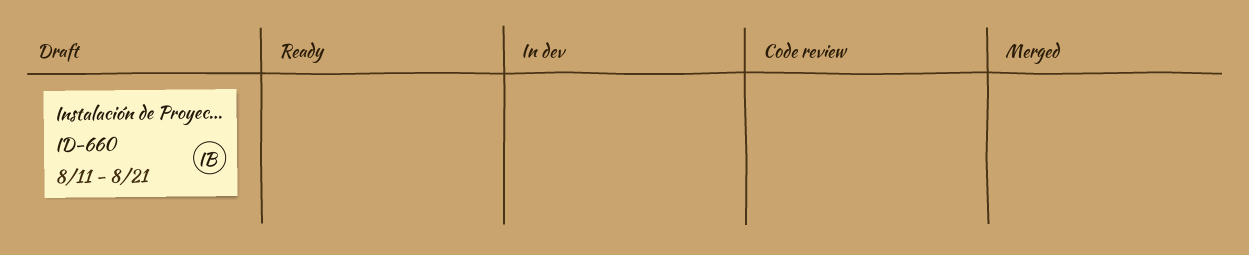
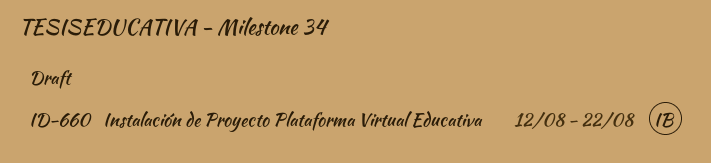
ID-660, start: Aug 11 -> Aug 12
ID-660, due: Aug 21 -> Aug 22

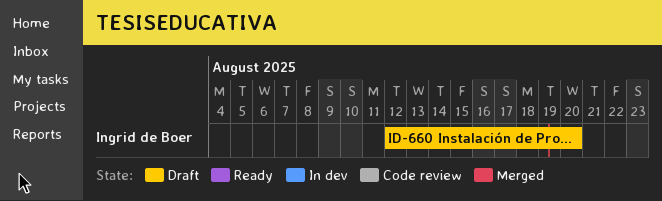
ID-660, due: Aug 22 -> Aug 20

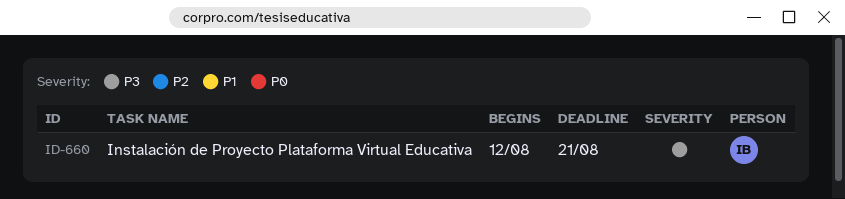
ID-660, due: Aug 20 -> Aug 21

